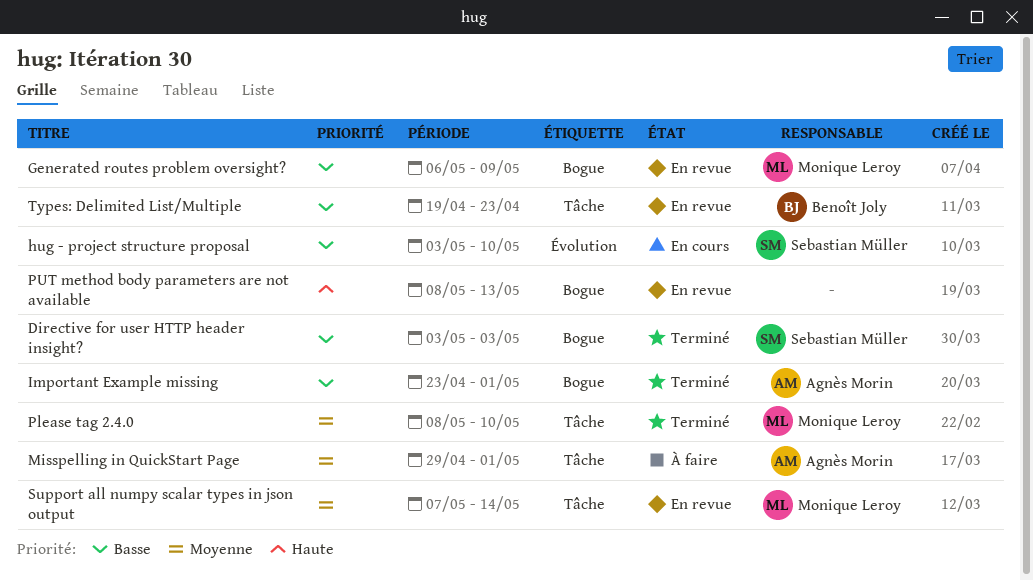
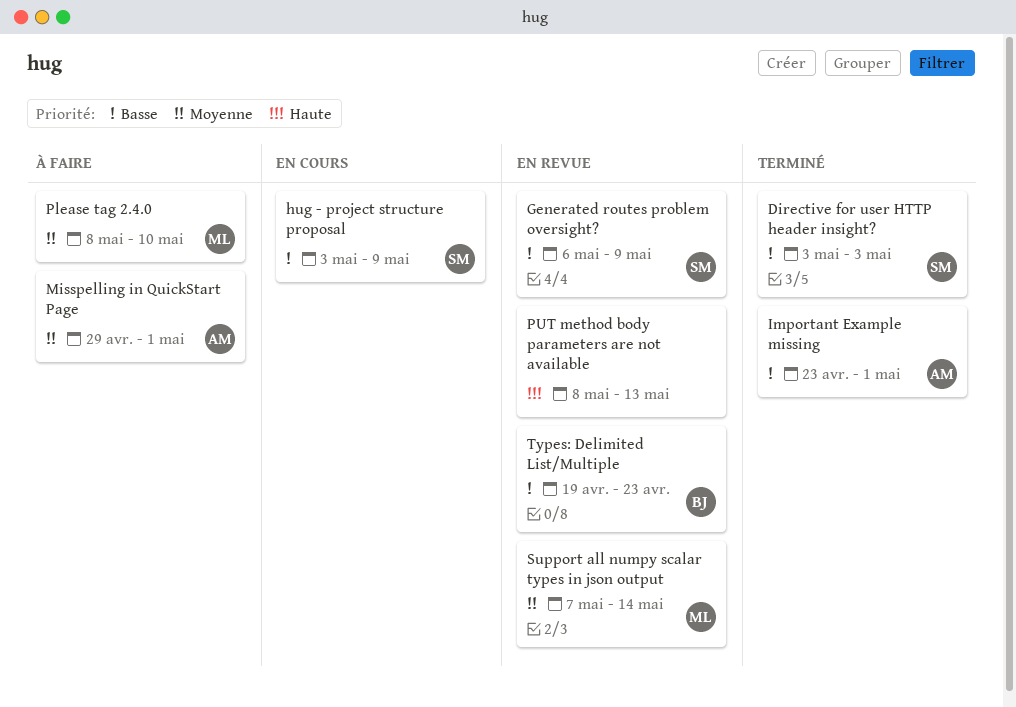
Generated routes problem oversight?, owner: Monique Leroy -> Sebastian Müller
hug - project structure proposal, due: May 10 -> May 9
Please tag 2.4.0, status: Terminé -> À faire

